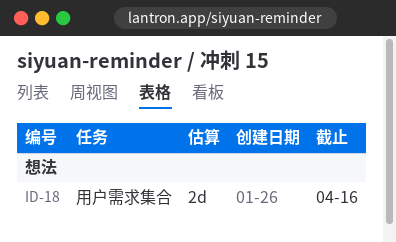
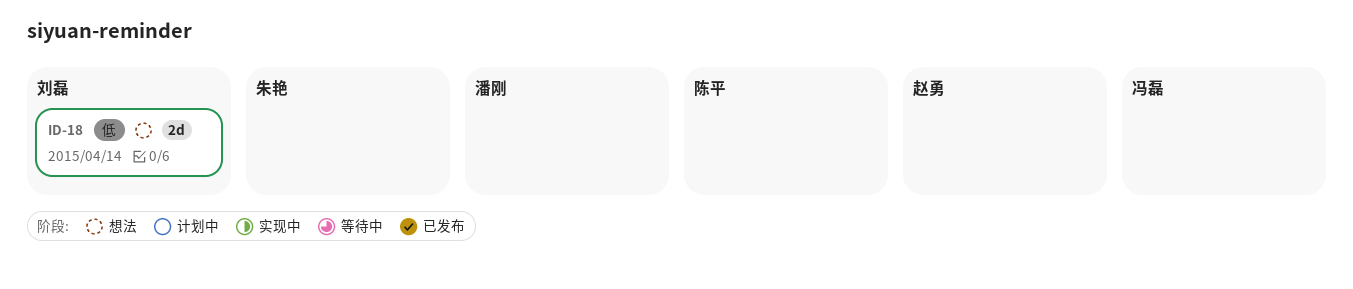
ID-18, due: Apr 16 -> Apr 14

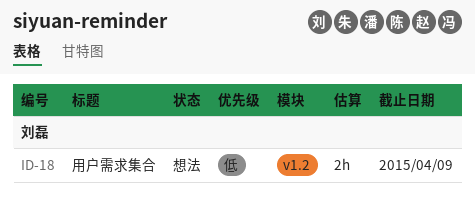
ID-18, estimate: 2d -> 2h
ID-18, due: Apr 14 -> Apr 9

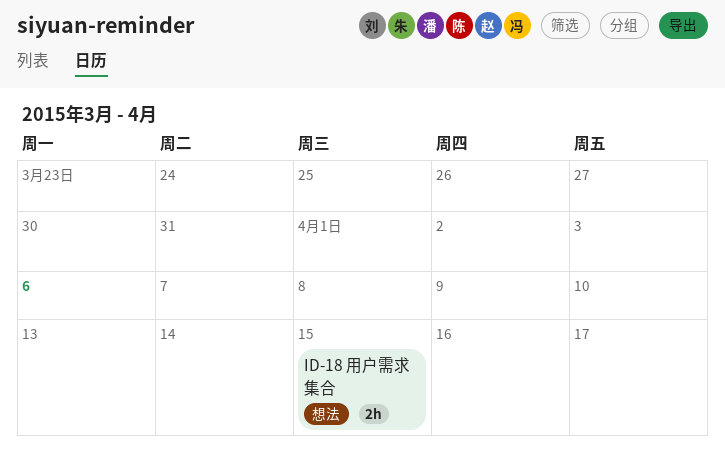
ID-18, due: Apr 9 -> Apr 15

